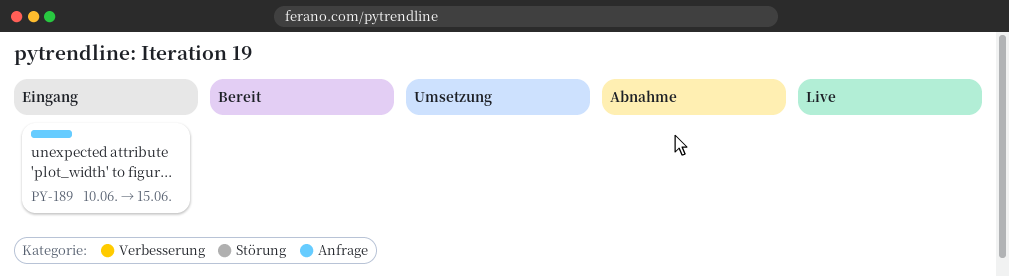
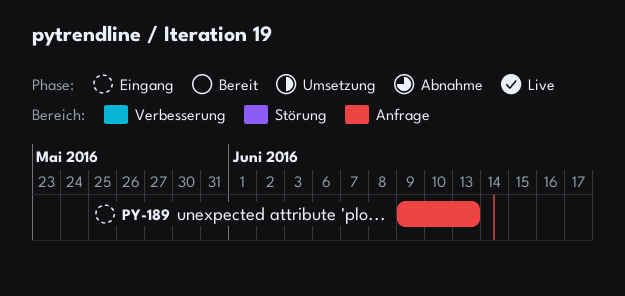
PY-189, start: Jun 10 -> Jun 9
PY-189, due: Jun 15 -> Jun 13

